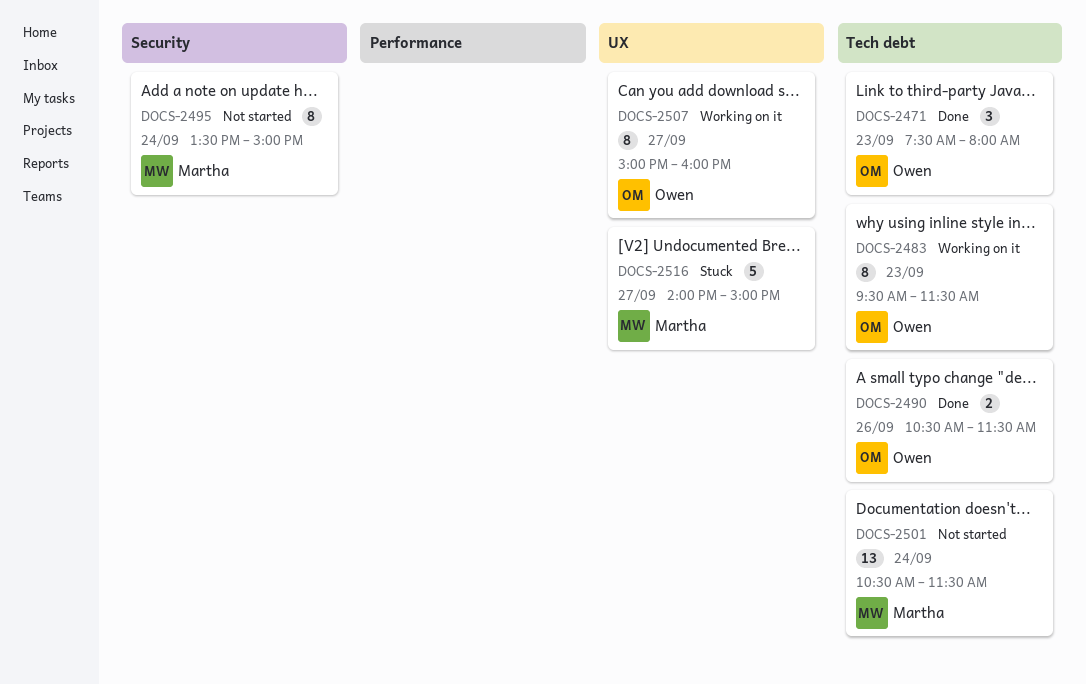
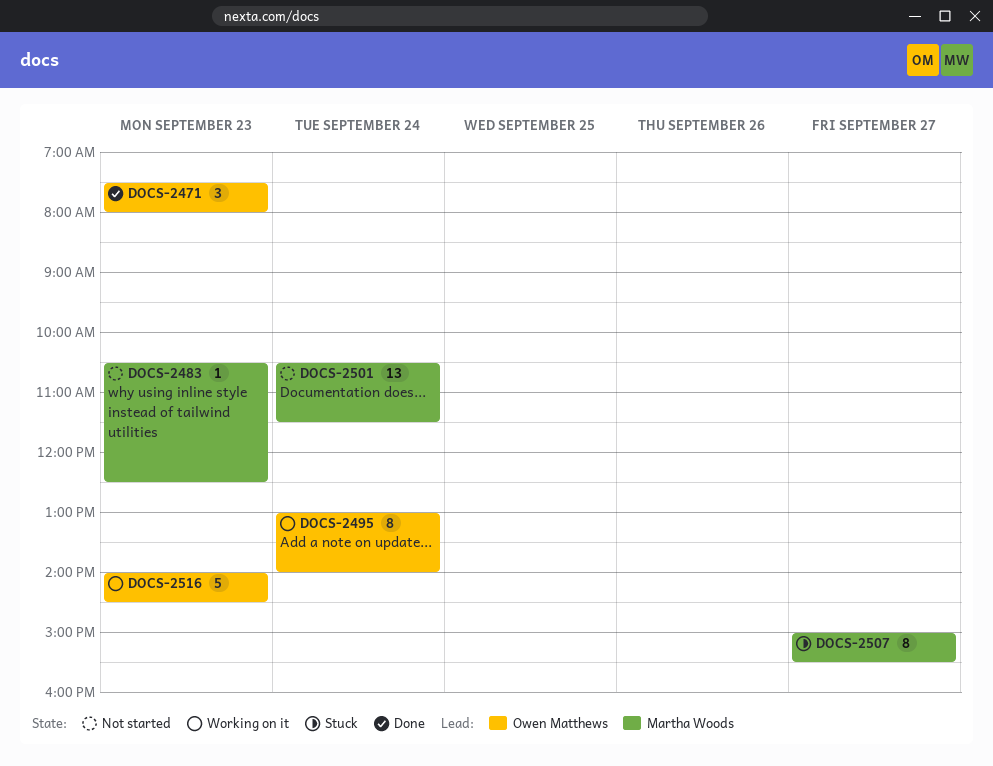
DOCS-2483, status: Working on it -> Not started
DOCS-2483, owner: Owen Matthews -> Martha Woods
DOCS-2483, estimate: 8 -> 1
DOCS-2483, begins: 09:30 -> 10:30
DOCS-2483, ends: 11:30 -> 12:30
DOCS-2490: present -> none
DOCS-2495, status: Not started -> Working on it
DOCS-2495, owner: Martha Woods -> Owen Matthews
DOCS-2495, begins: 13:30 -> 13:00
DOCS-2495, ends: 15:00 -> 14:00
DOCS-2507, status: Working on it -> Stuck
DOCS-2507, owner: Owen Matthews -> Martha Woods
DOCS-2507, ends: 16:00 -> 15:30
DOCS-2516, status: Stuck -> Working on it
DOCS-2516, owner: Martha Woods -> Owen Matthews
DOCS-2516, day: Sep 27 -> Sep 23
DOCS-2516, ends: 15:00 -> 14:30

